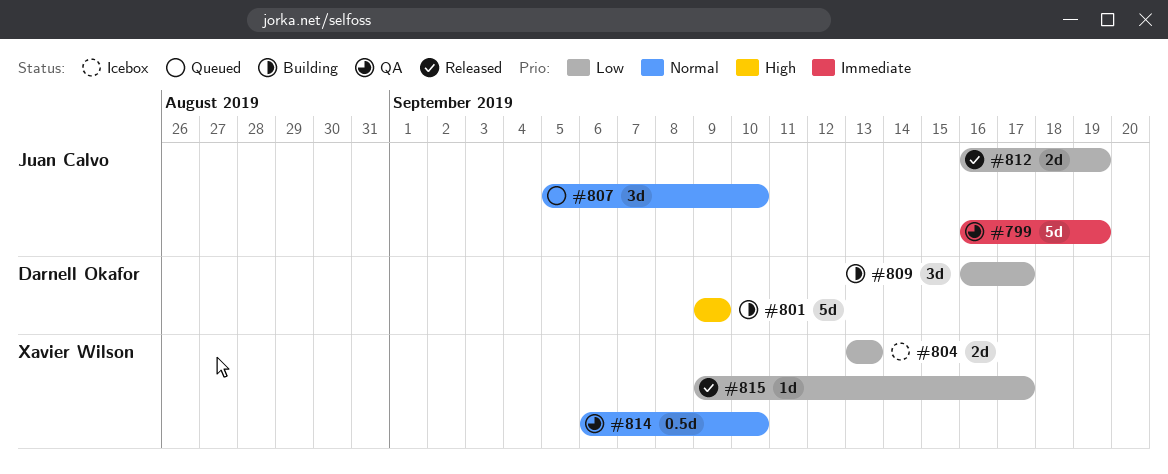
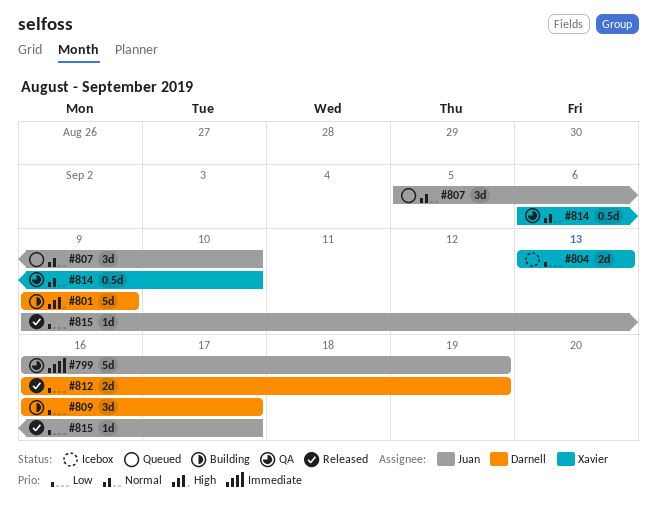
#812, owner: Juan Calvo -> Darnell Okafor
#815, owner: Xavier Wilson -> Juan Calvo

